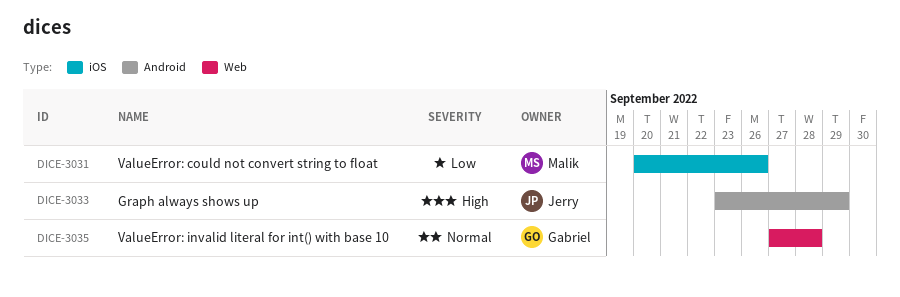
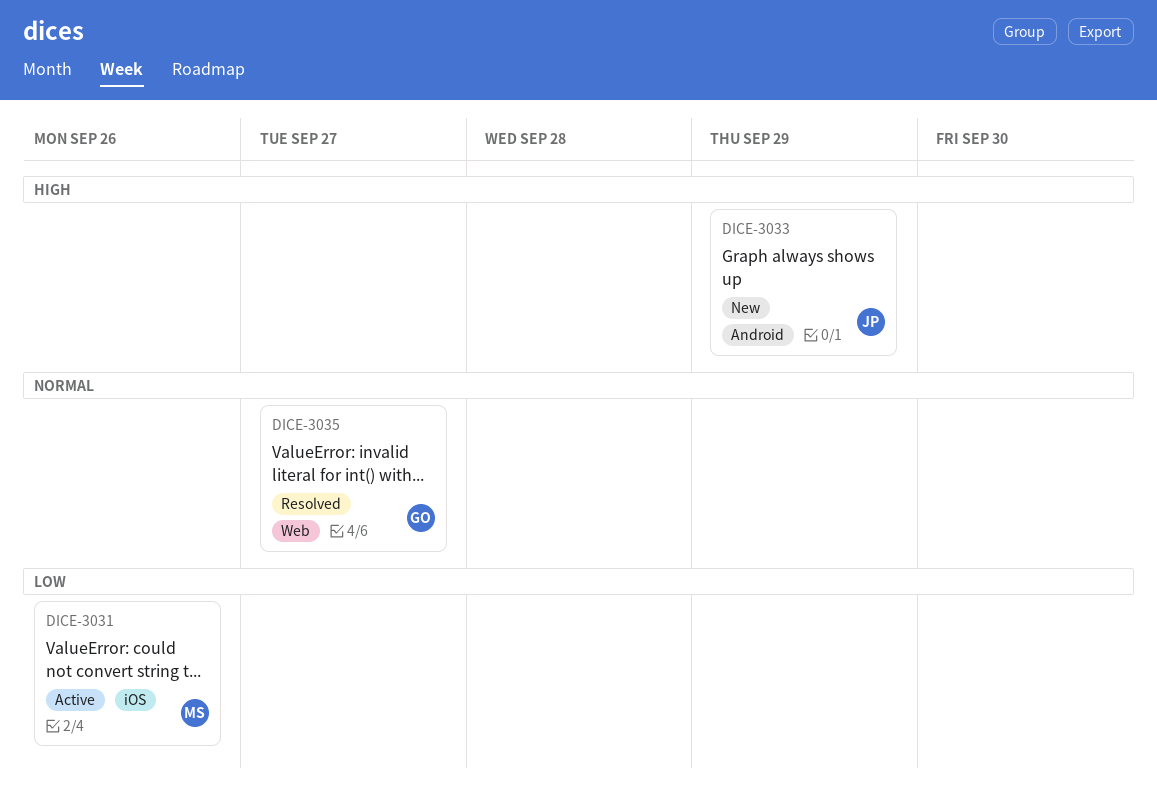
DICE-3035, due: Sep 28 -> Sep 27

